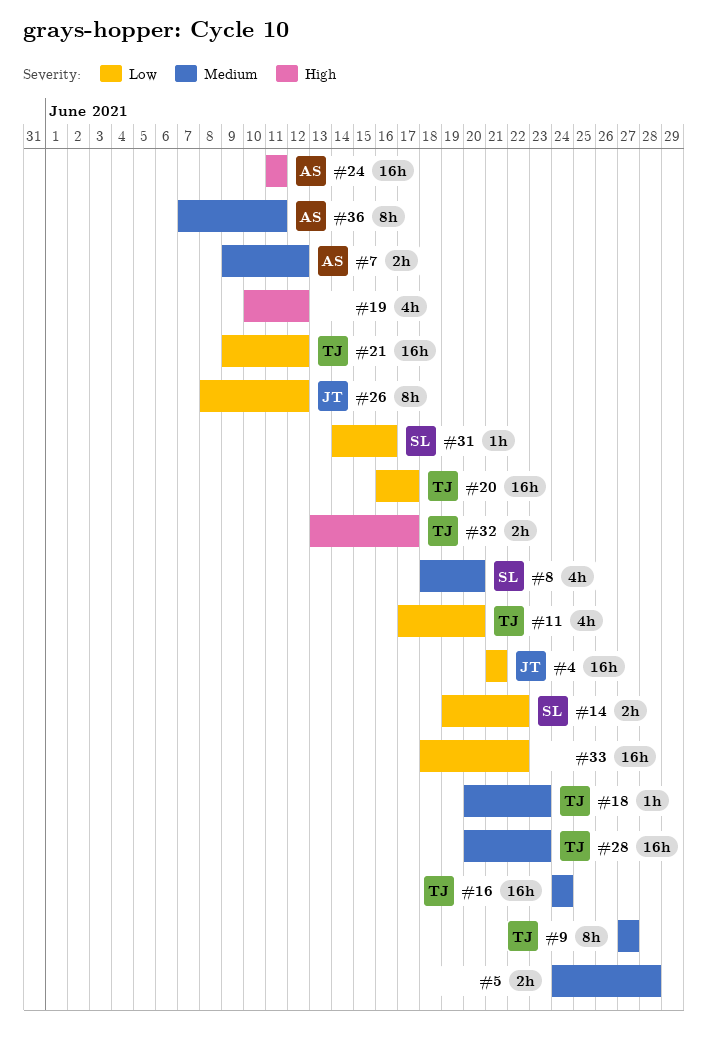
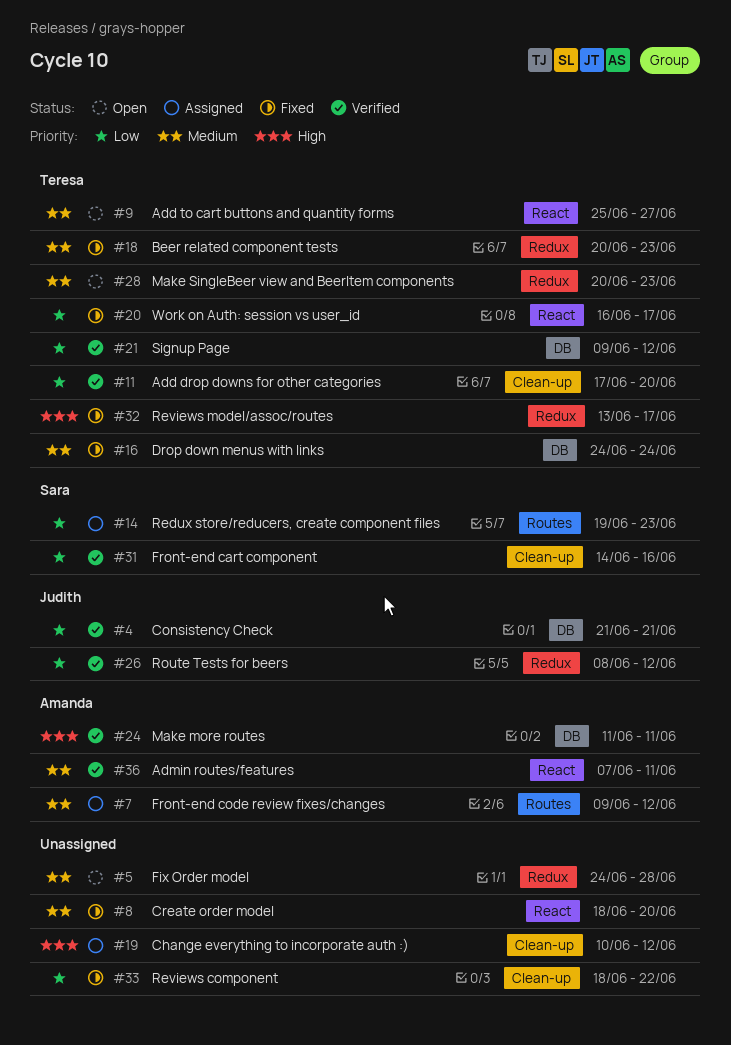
#8, owner: Sara -> none
#9, start: Jun 27 -> Jun 25
#14, due: Jun 22 -> Jun 23

